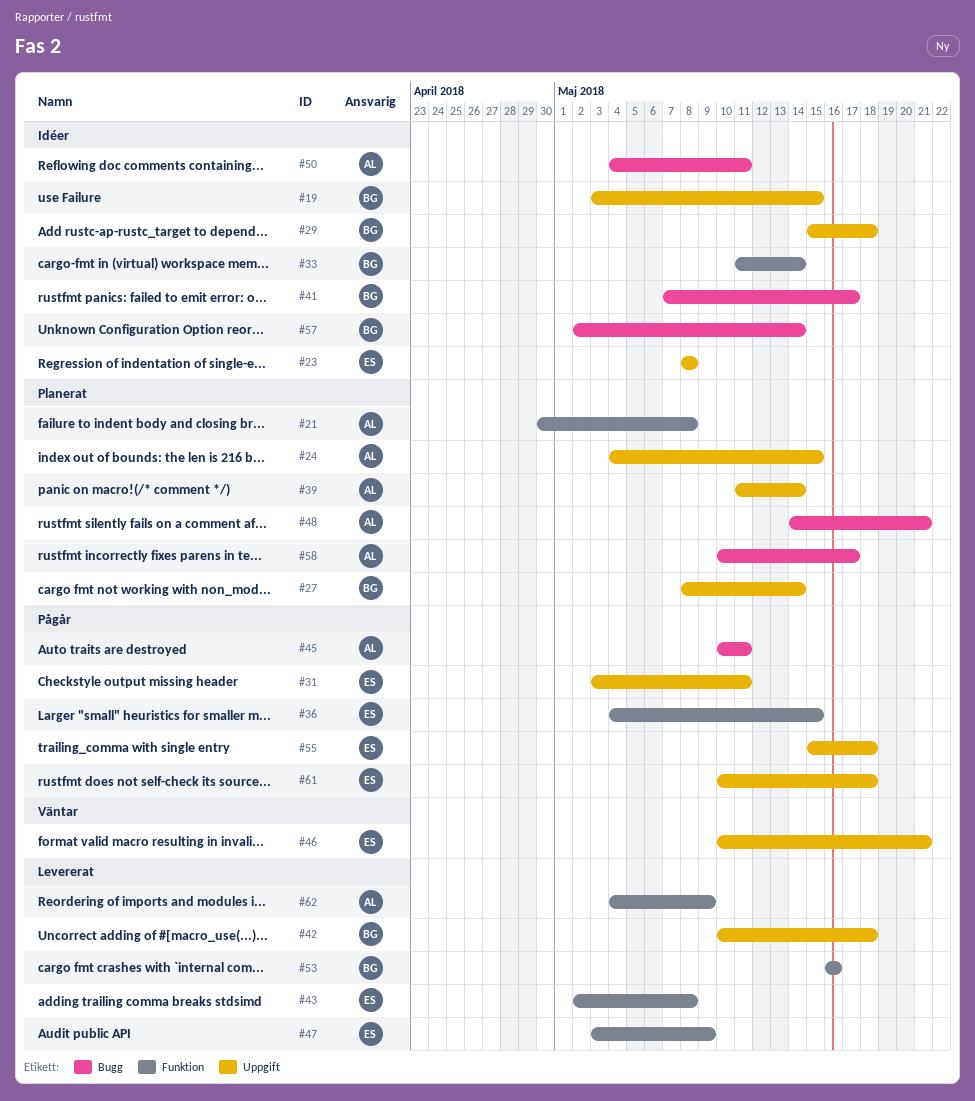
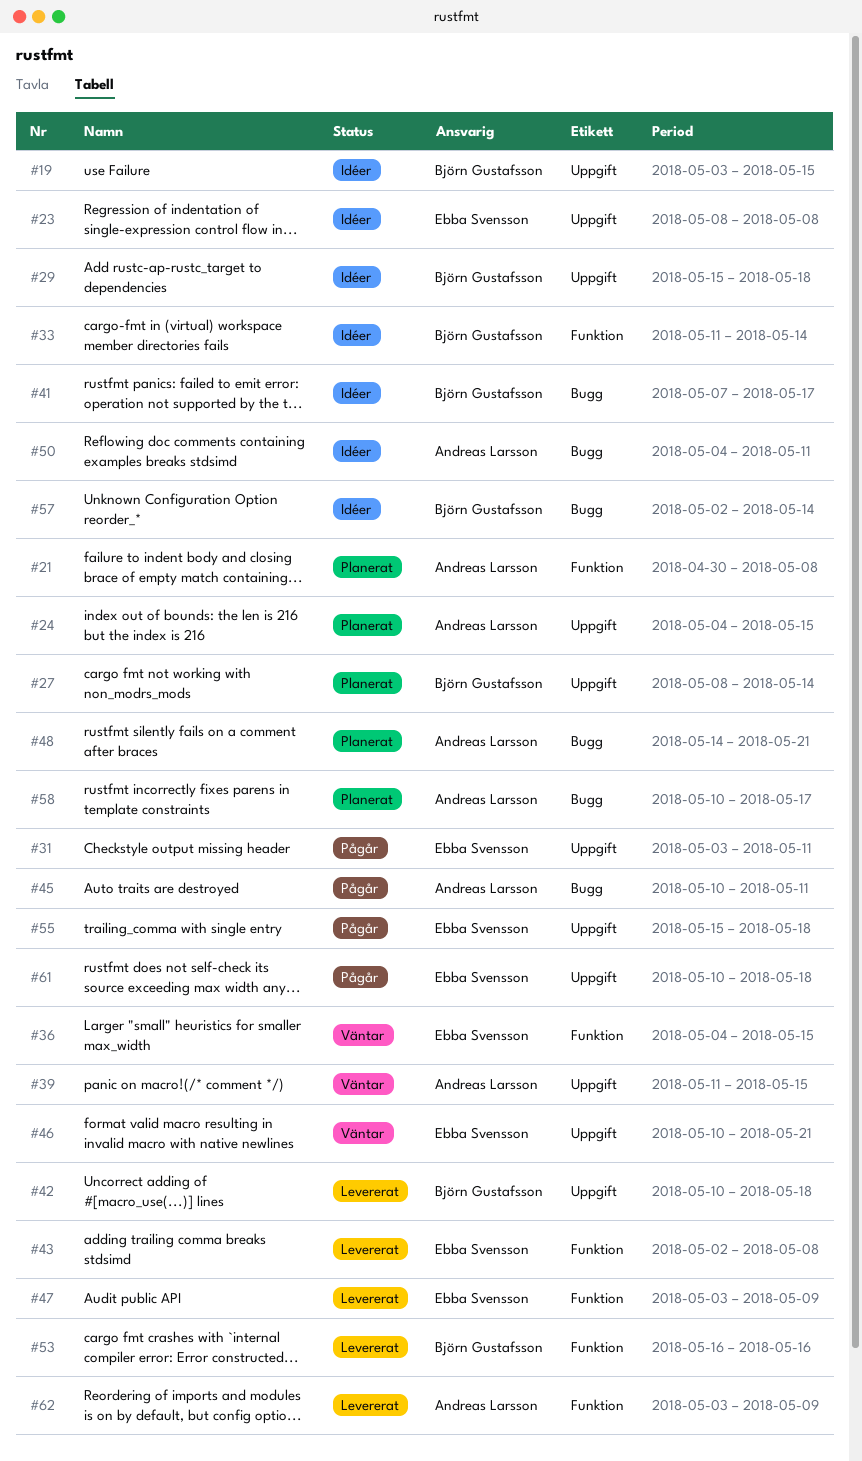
#36, status: Pågår -> Väntar
#39, status: Planerat -> Väntar
#39, due: May 14 -> May 15
#62, start: May 4 -> May 3

